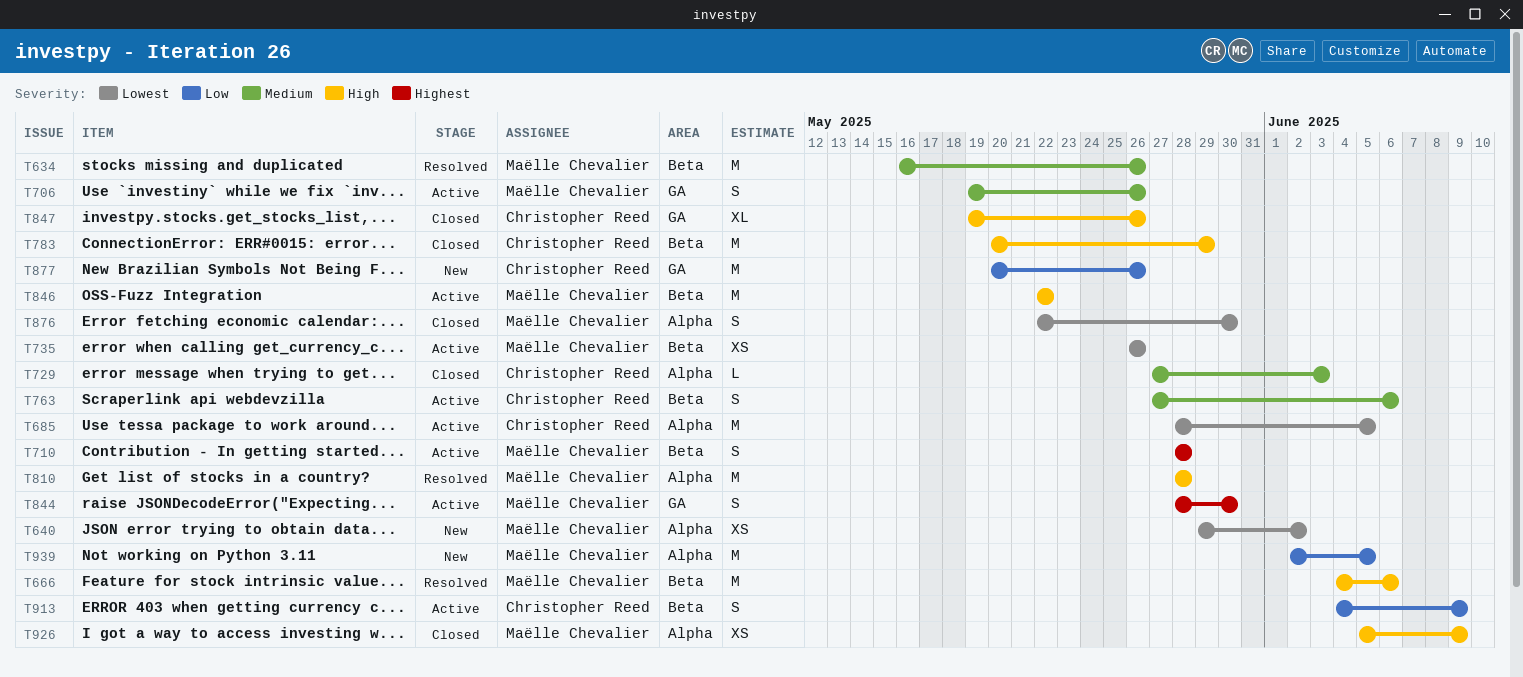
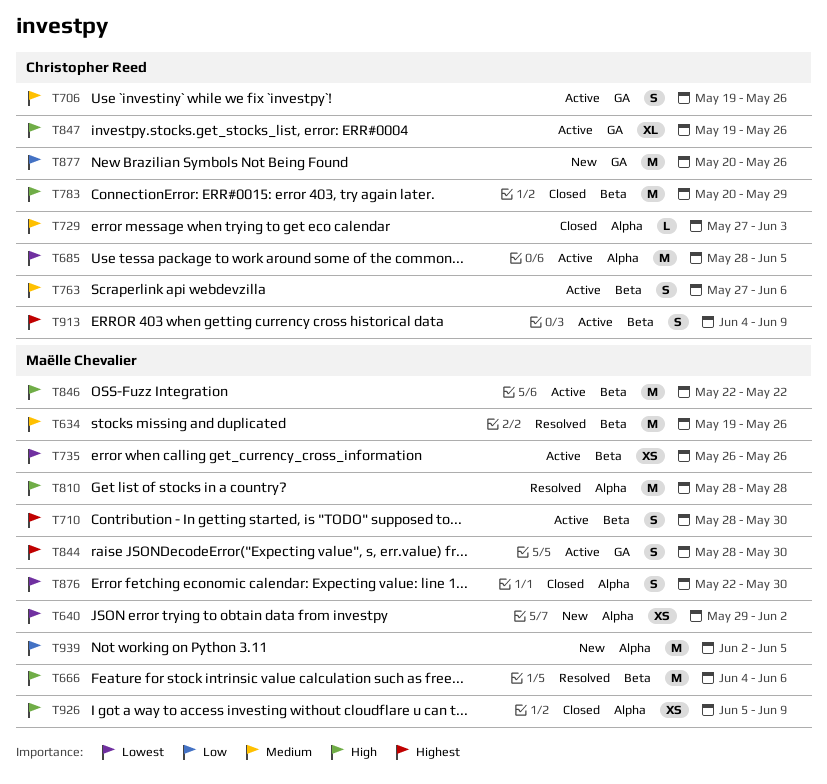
T634, start: May 16 -> May 19
T706, owner: Maëlle Chevalier -> Christopher Reed
T710, due: May 28 -> May 30
T847, status: Closed -> Active
T913, priority: Low -> Highest

